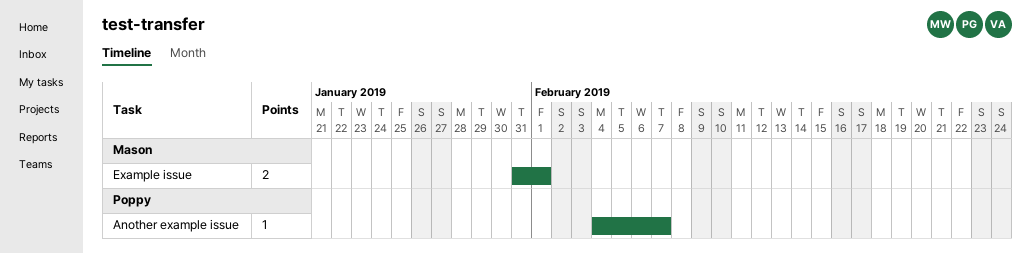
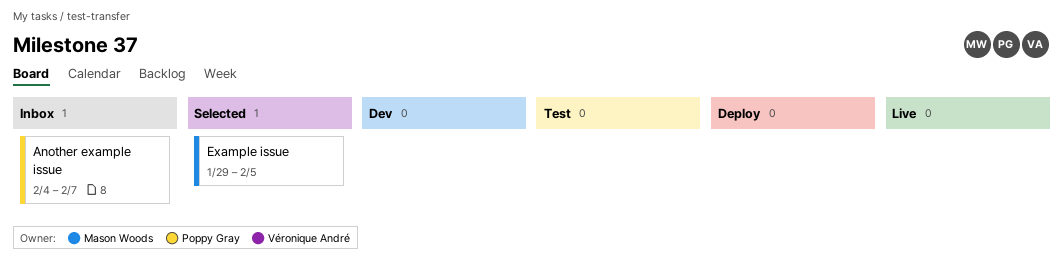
Example issue, start: Jan 31 -> Jan 29
Example issue, due: Feb 1 -> Feb 5

